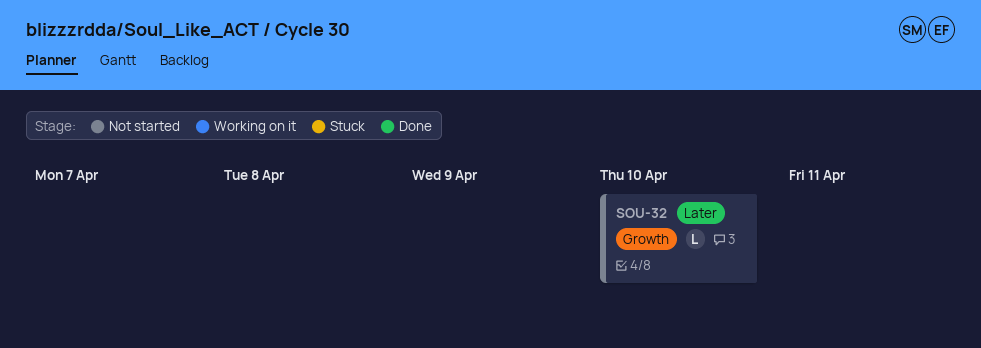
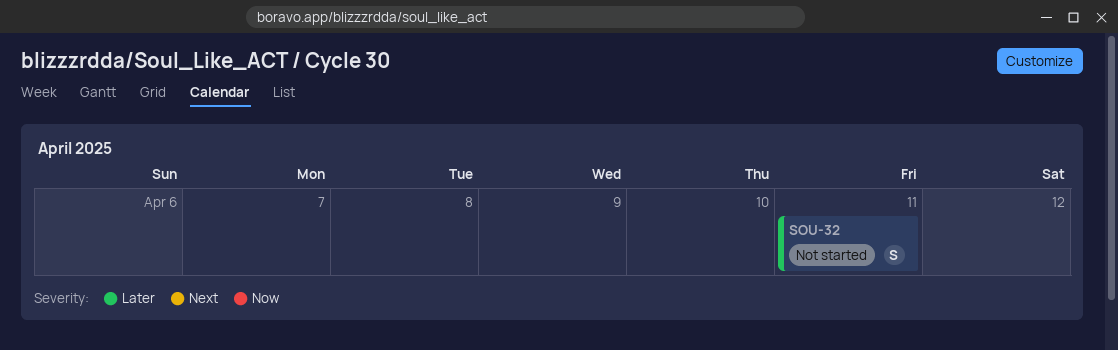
SOU-32, estimate: L -> S
SOU-32, due: Apr 10 -> Apr 11

